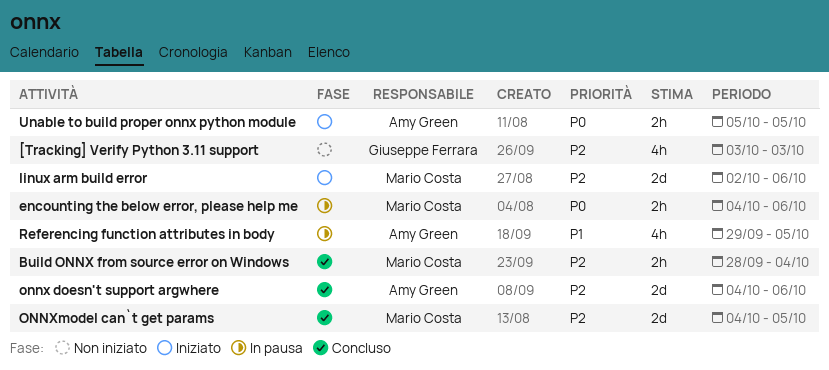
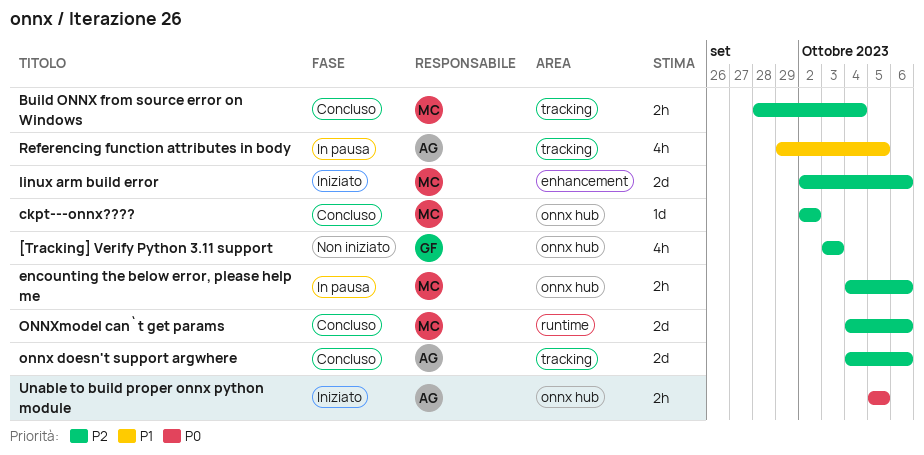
ckpt---onnx????: none -> present
encounting the below error, please help me, priority: P0 -> P2
ONNXmodel can`t get params, due: Oct 5 -> Oct 6

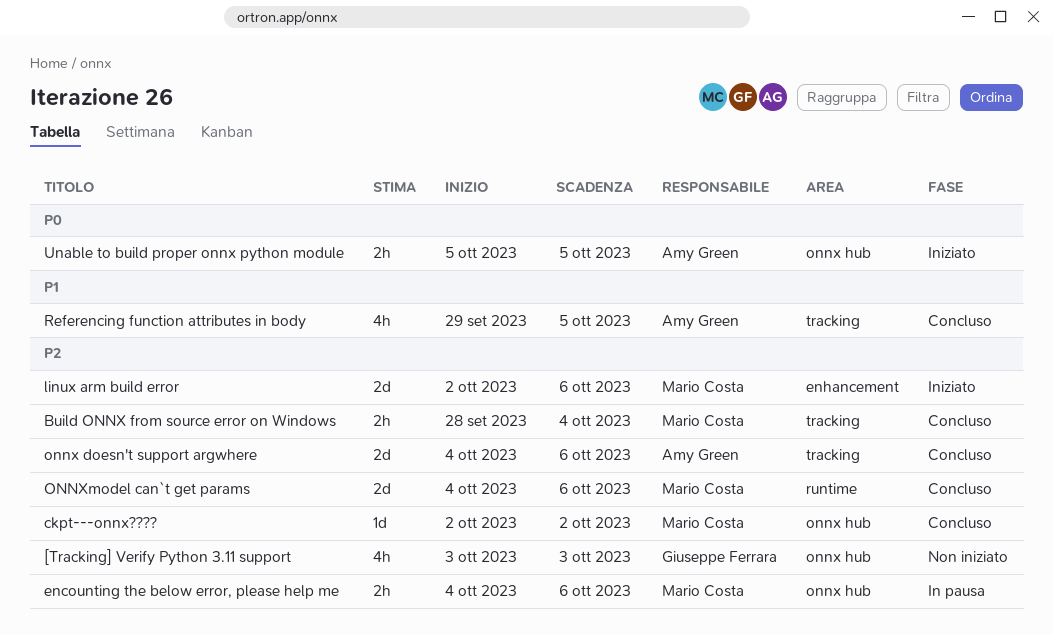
Referencing function attributes in body, status: In pausa -> Concluso

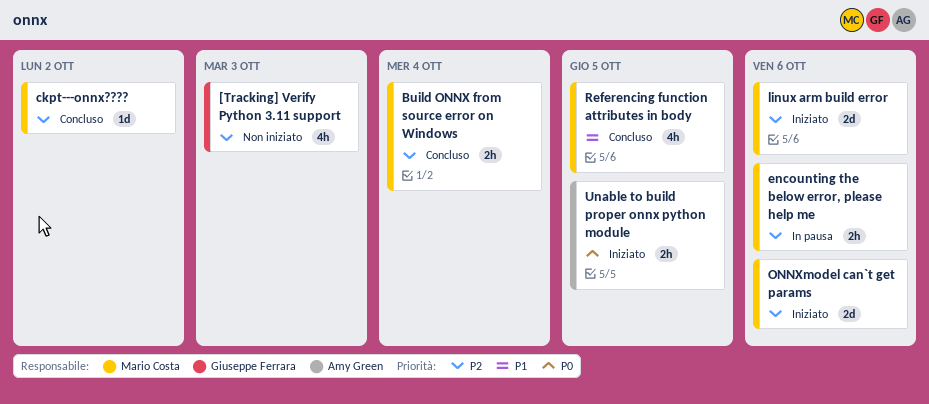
onnx doesn't support argwhere: present -> none
ONNXmodel can`t get params, status: Concluso -> Iniziato
Referencing function attributes in body, owner: Amy Green -> Mario Costa

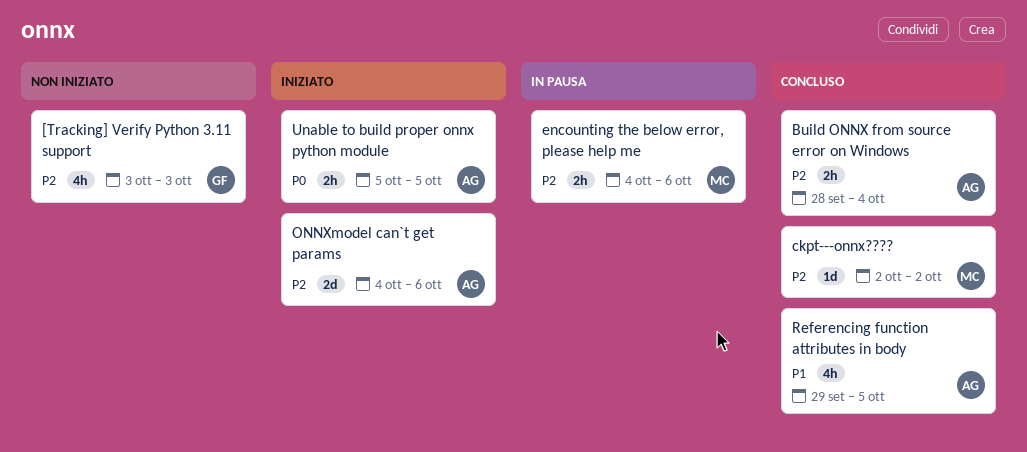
Build ONNX from source error on Windows, owner: Mario Costa -> Amy Green
linux arm build error: present -> none
ONNXmodel can`t get params, owner: Mario Costa -> Amy Green
Referencing function attributes in body, owner: Mario Costa -> Amy Green

